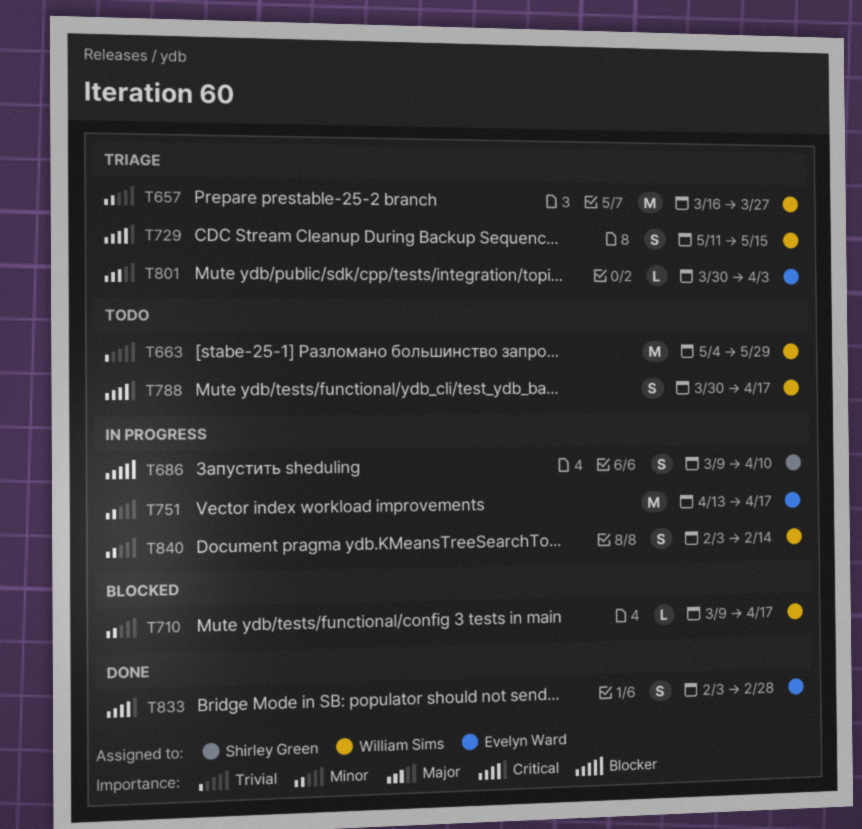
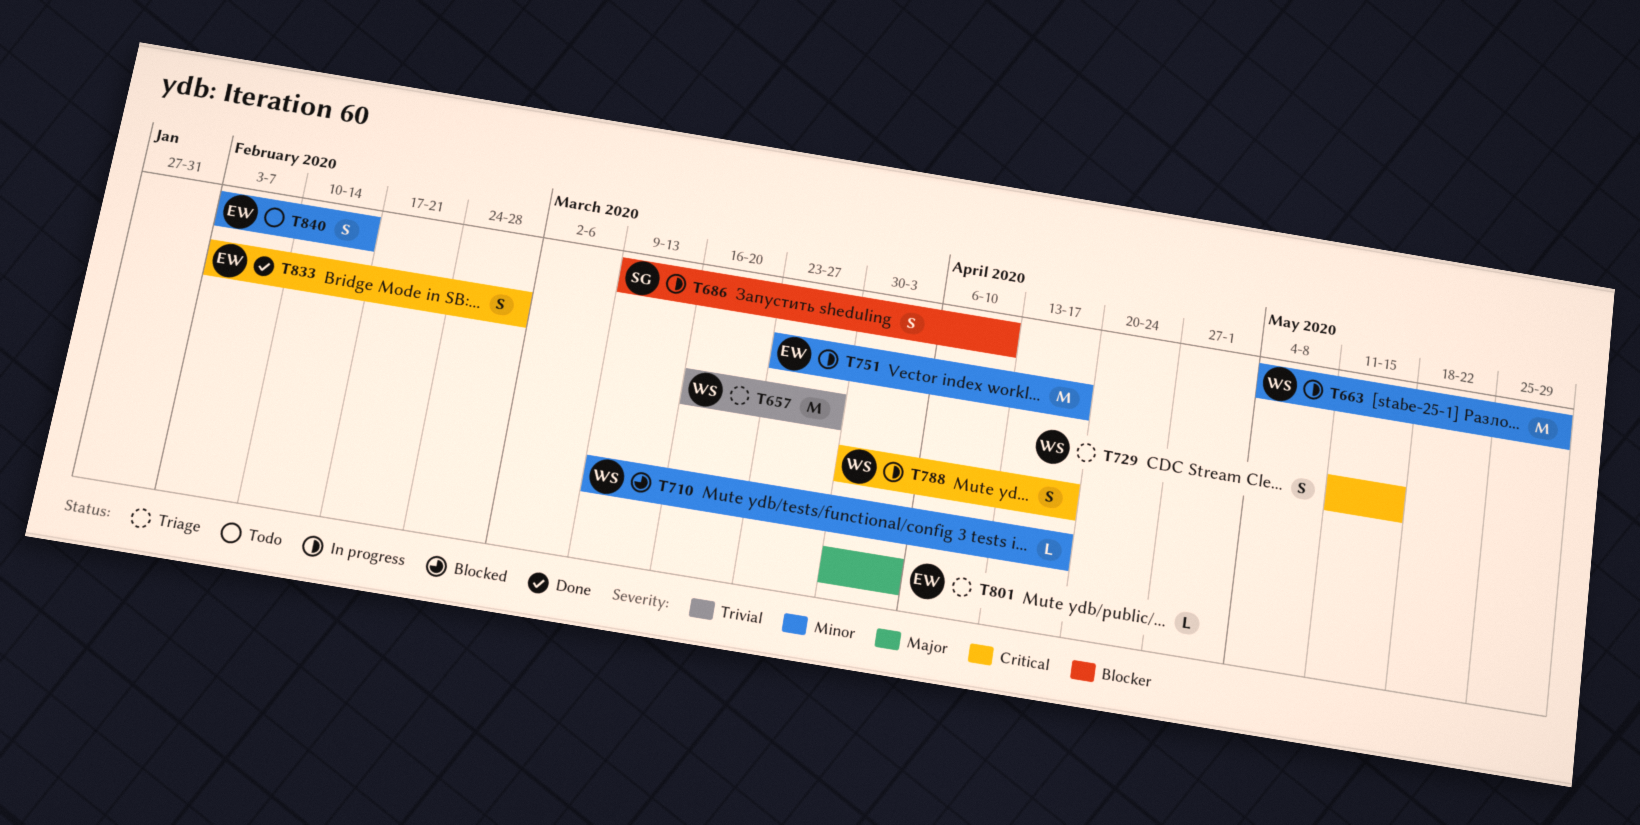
T657, priority: Minor -> Trivial
T663, status: Todo -> In progress
T663, priority: Trivial -> Minor
T751, start: Apr 13 -> Mar 23
T788, status: Todo -> In progress
T840, status: In progress -> Todo
T840, owner: William Sims -> Evelyn Ward

